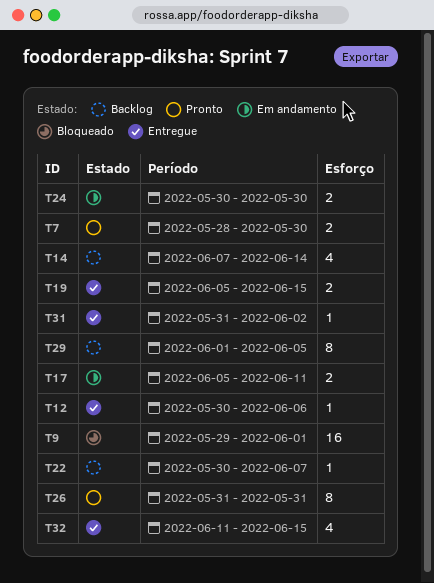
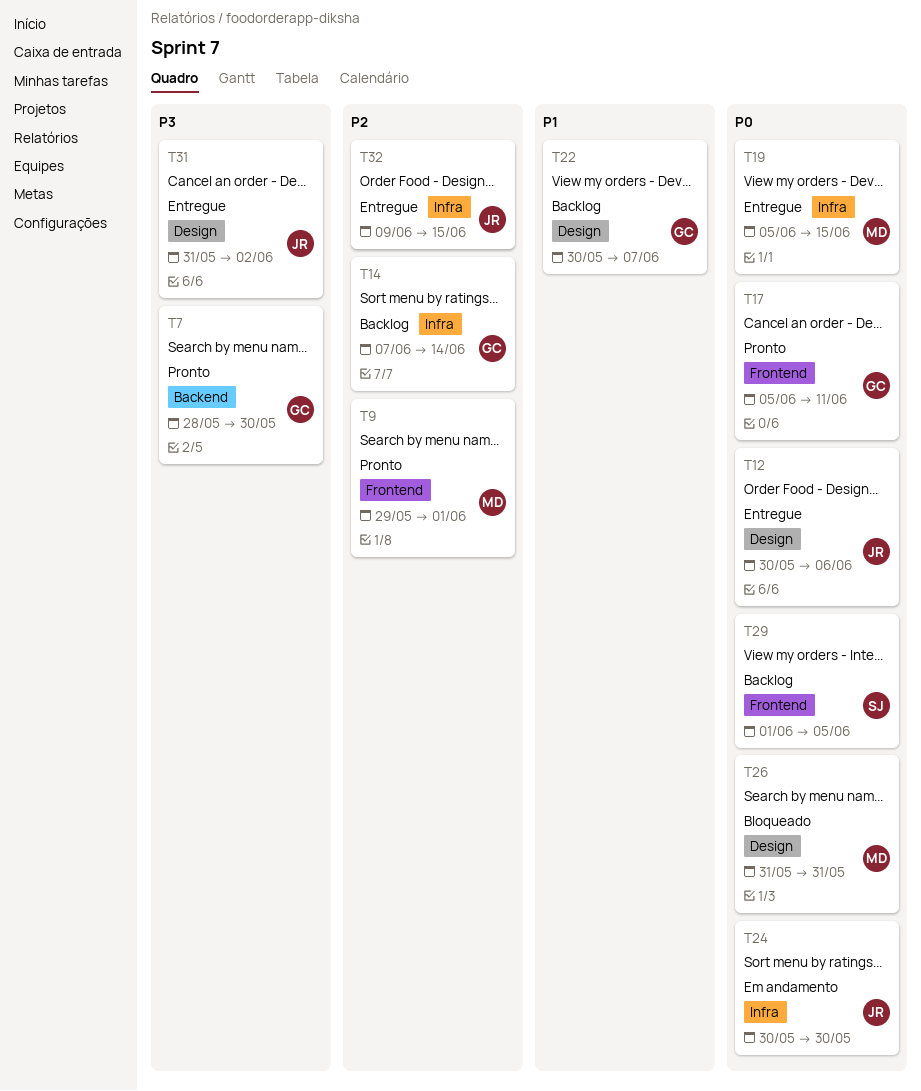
T9, status: Bloqueado -> Pronto
T17, status: Em andamento -> Pronto
T26, status: Pronto -> Bloqueado
T32, start: Jun 11 -> Jun 9

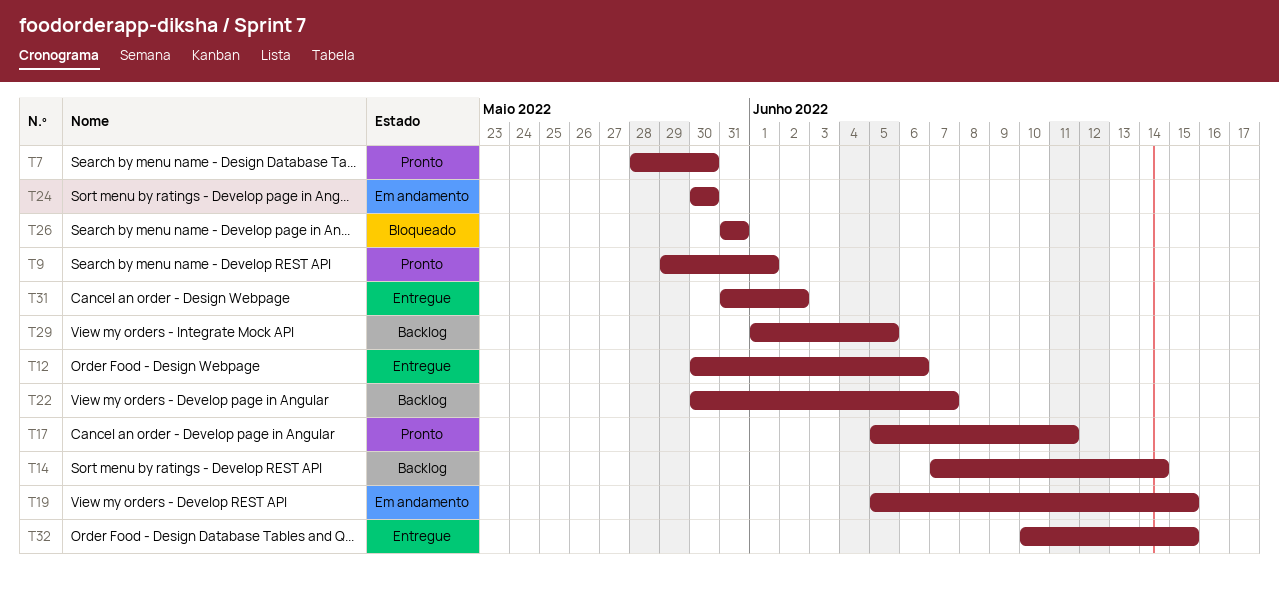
T19, status: Entregue -> Em andamento
T32, start: Jun 9 -> Jun 10

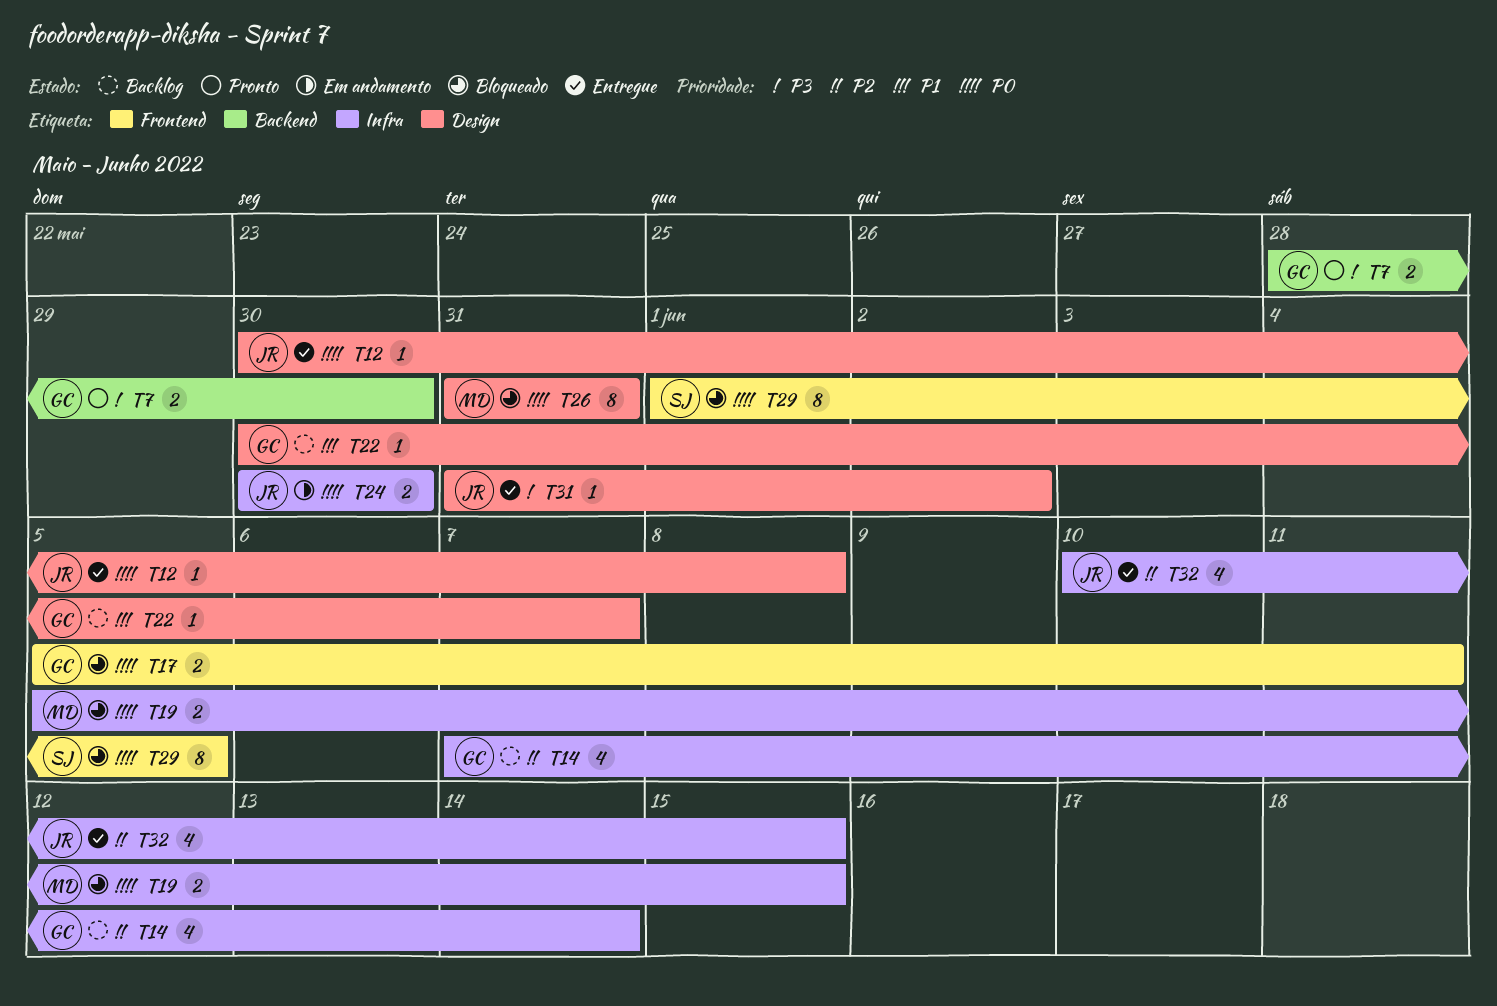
T9: present -> none
T12, due: Jun 6 -> Jun 8
T17, status: Pronto -> Bloqueado
T19, status: Em andamento -> Bloqueado
T29, status: Backlog -> Bloqueado

